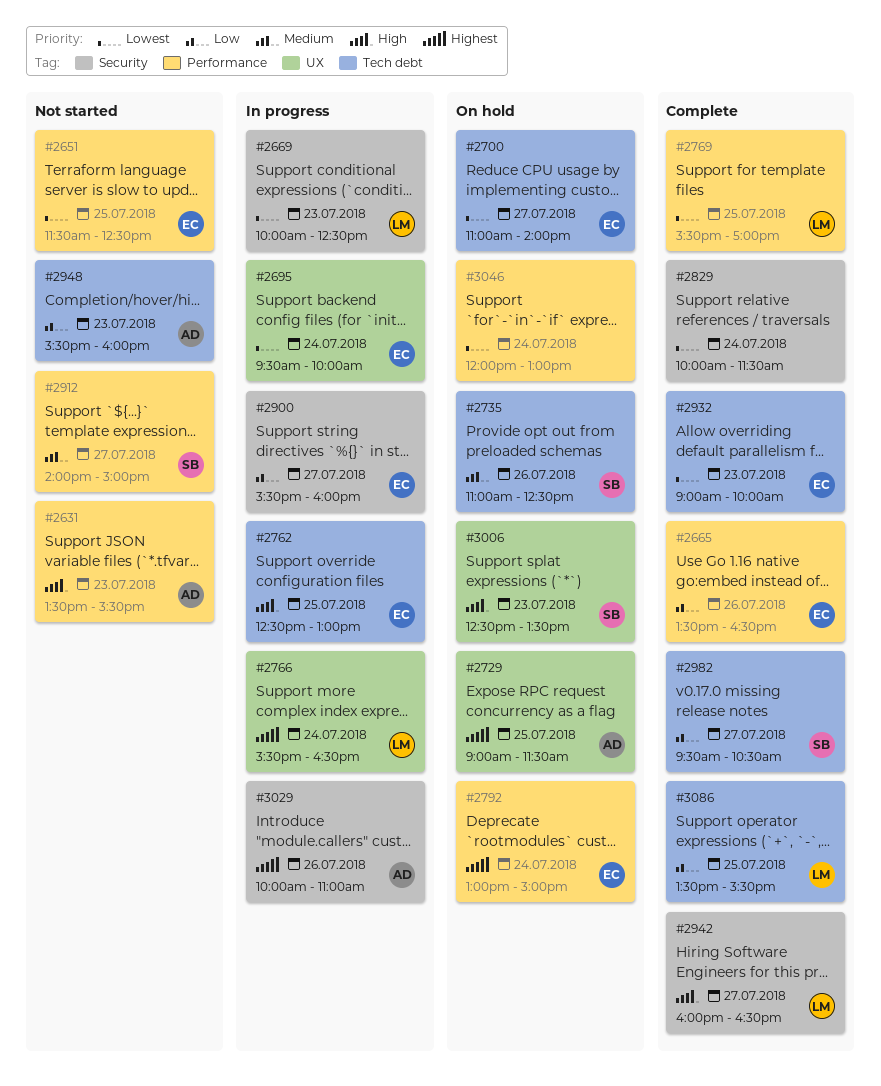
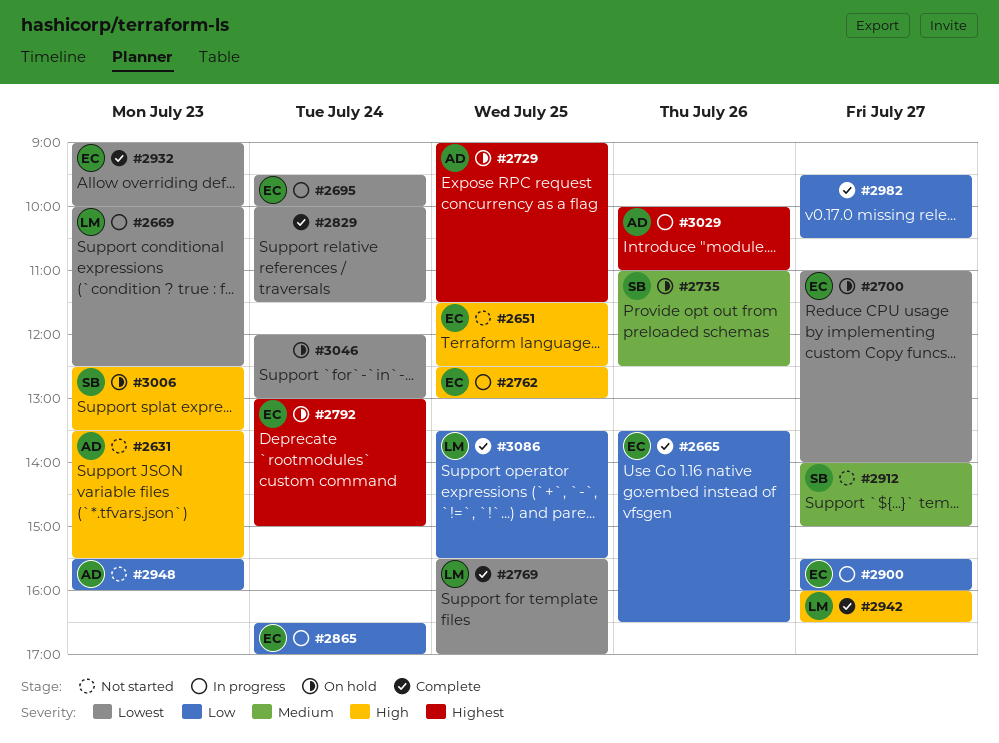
#2651, priority: Lowest -> High
#2766: present -> none
#2865: none -> present
#2982, owner: SB -> none

